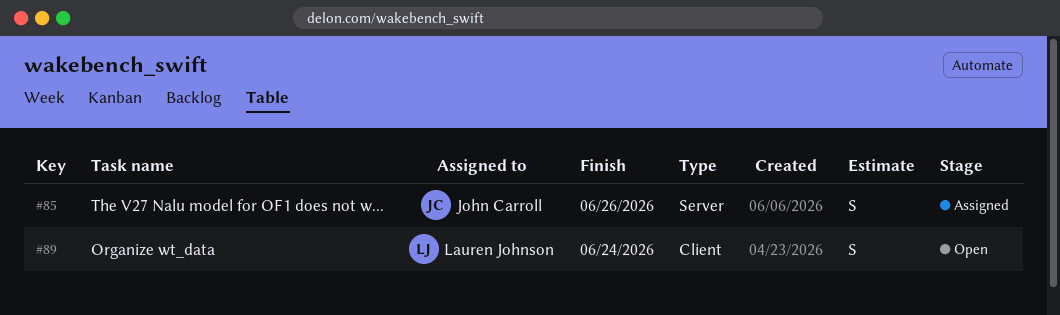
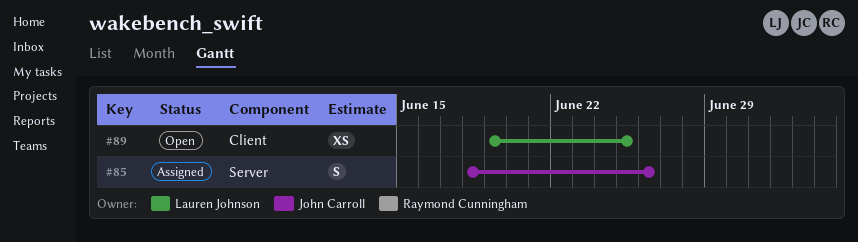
#89, estimate: S -> XS
#89, due: Jun 24 -> Jun 25

